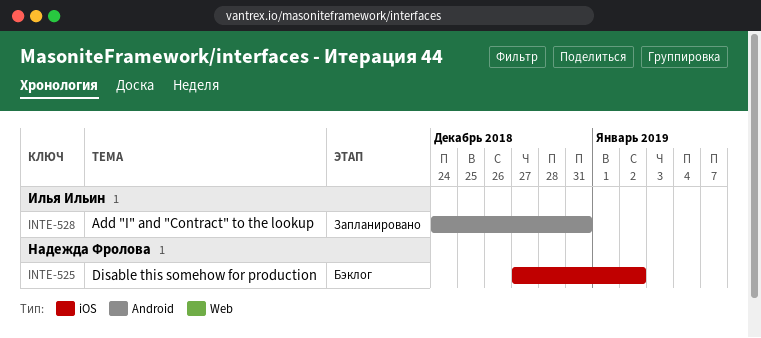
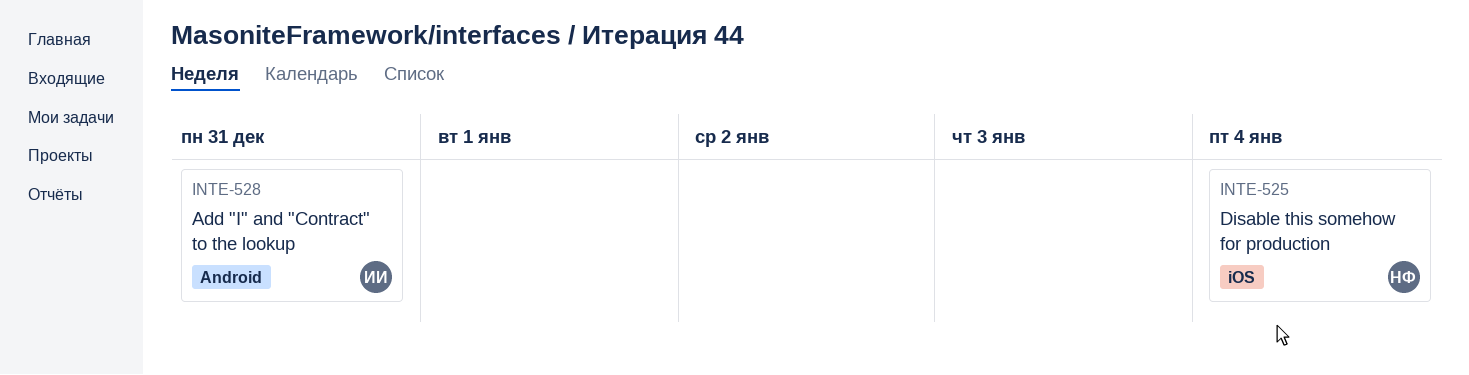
INTE-525, due: Jan 2 -> Jan 4

